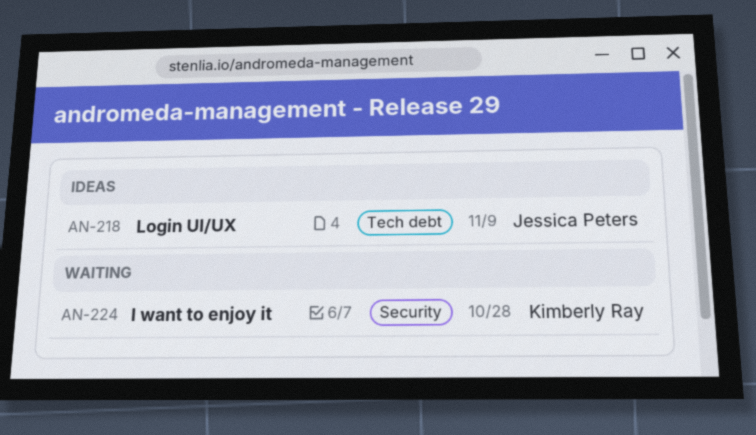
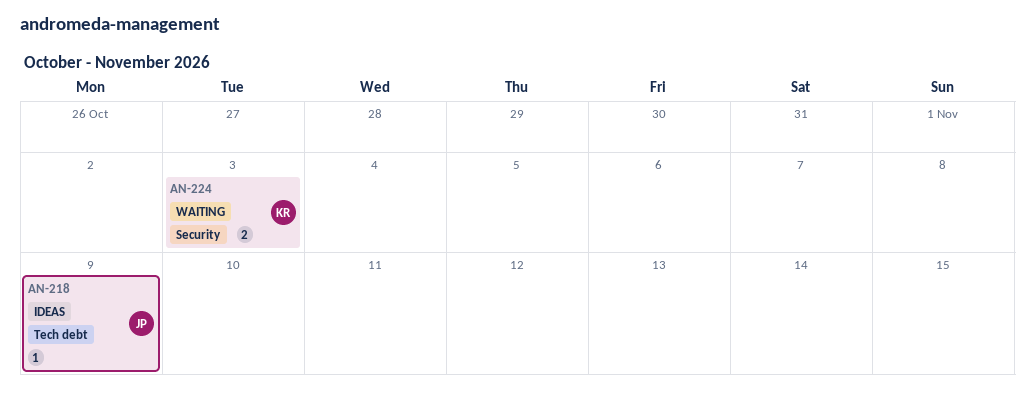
AN-224, due: Oct 28 -> Nov 3

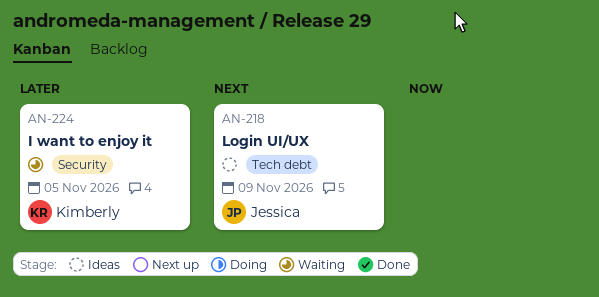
AN-224, due: Nov 3 -> Nov 5

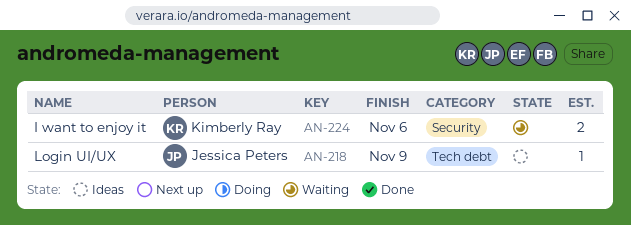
AN-224, due: Nov 5 -> Nov 6

